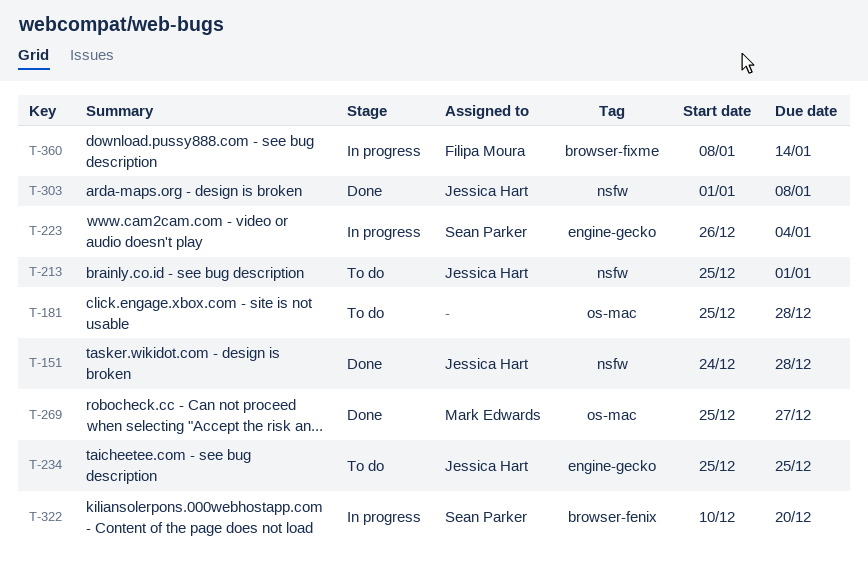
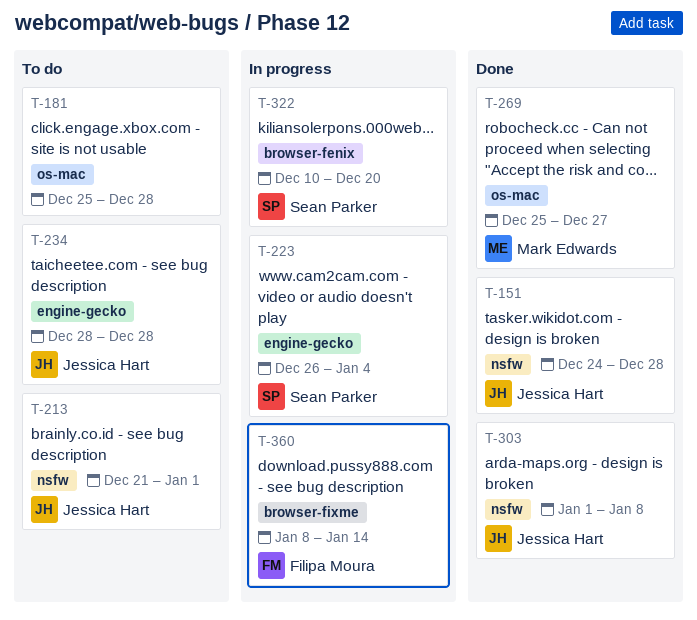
T-213, start: Dec 25 -> Dec 21
T-234, start: Dec 25 -> Dec 28
T-234, due: Dec 25 -> Dec 28

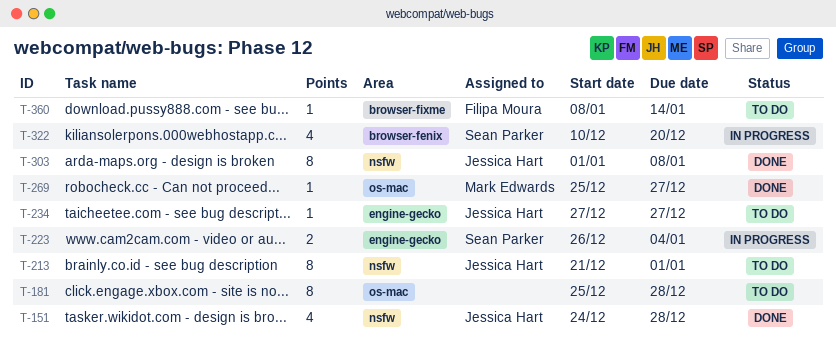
T-234, start: Dec 28 -> Dec 27
T-234, due: Dec 28 -> Dec 27
T-360, status: In progress -> To do

